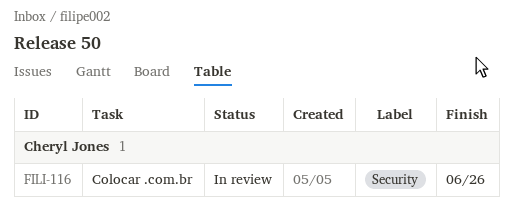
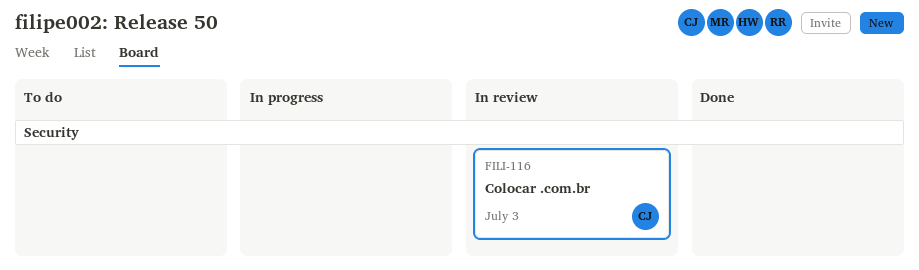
FILI-116, due: Jun 26 -> Jul 3

